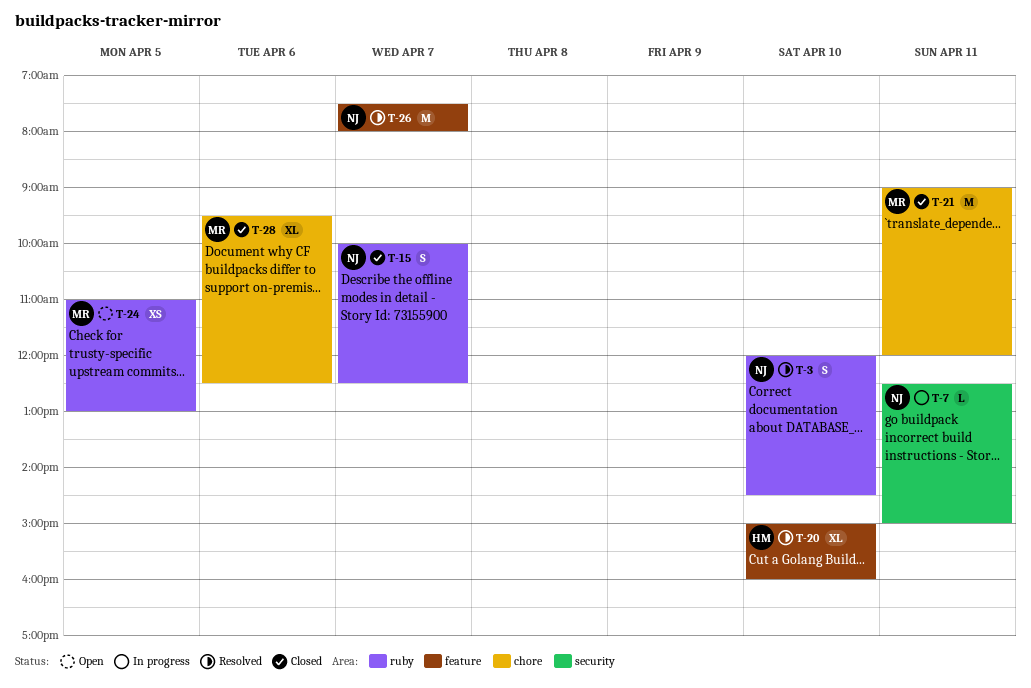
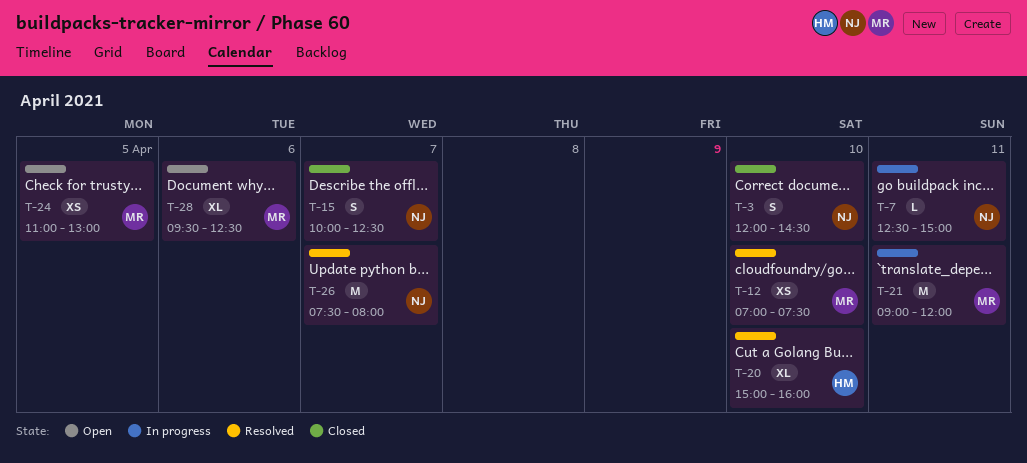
T-3, status: Resolved -> Closed
T-12: none -> present
T-21, status: Closed -> In progress
T-28, status: Closed -> Open

